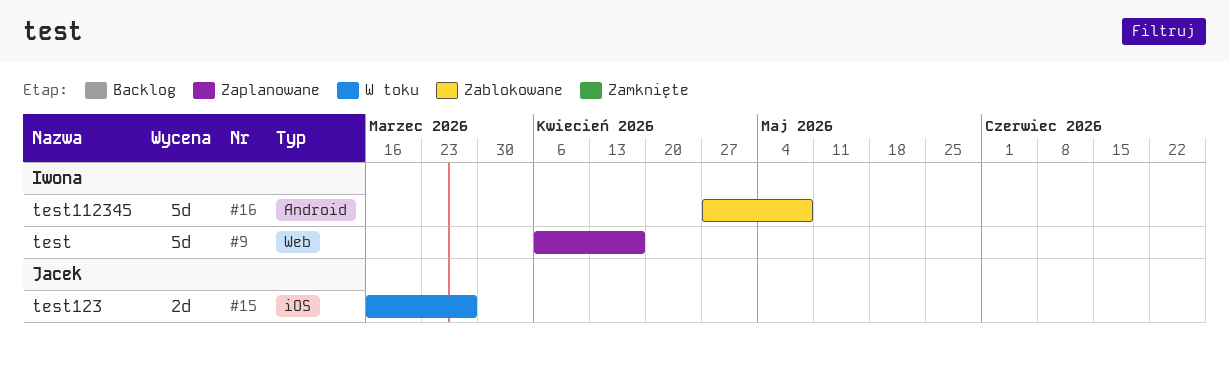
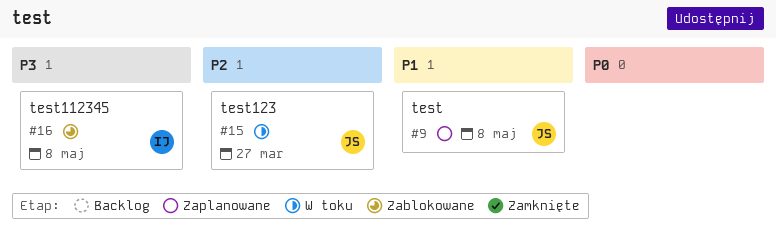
#9, owner: Iwona -> Jacek
#9, due: Apr 17 -> May 8

